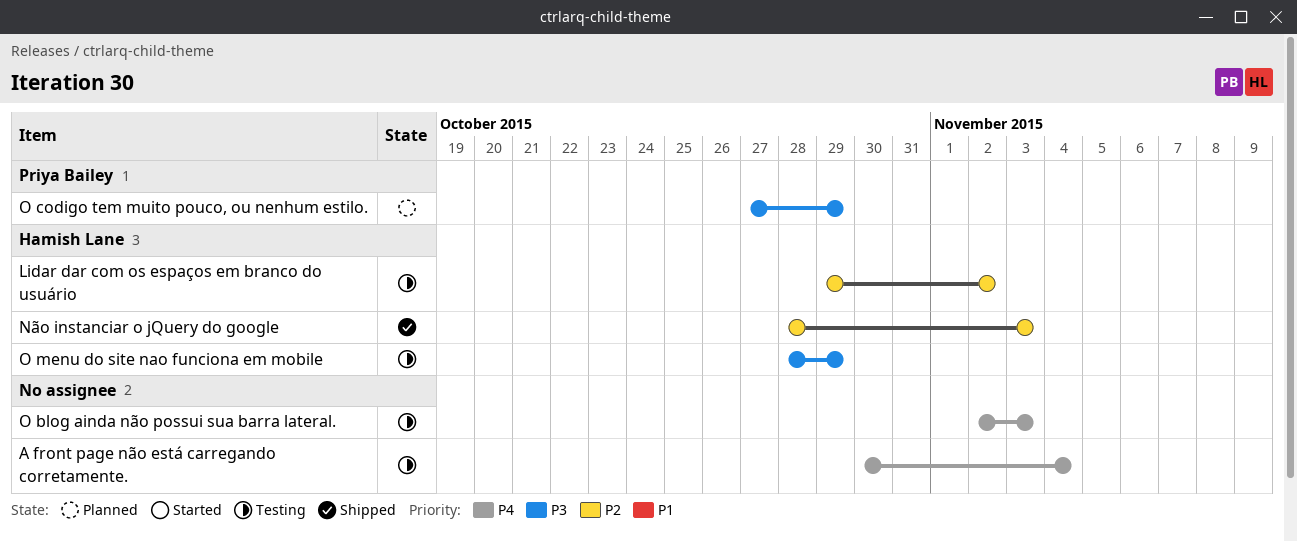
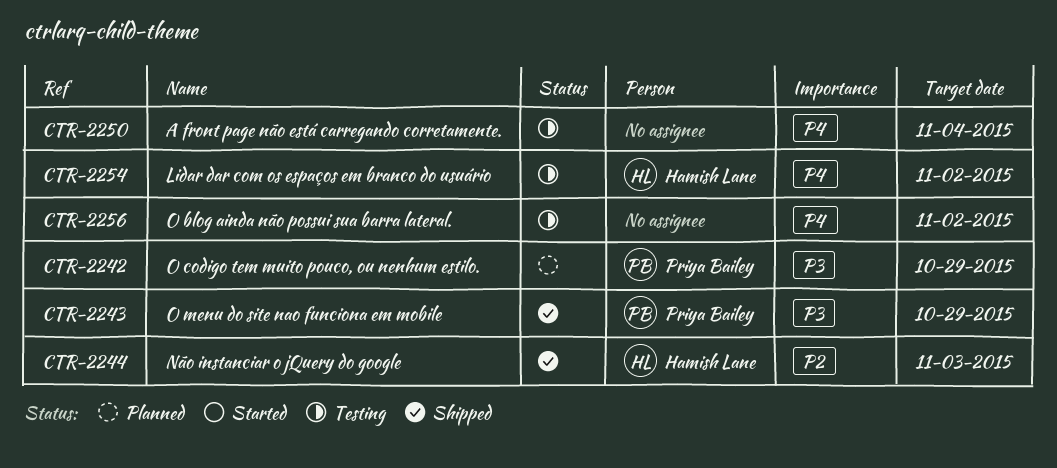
Lidar dar com os espaços em branco do usuário, priority: P2 -> P4
O blog ainda não possui sua barra lateral., due: Nov 3 -> Nov 2
O menu do site nao funciona em mobile, status: Testing -> Shipped
O menu do site nao funciona em mobile, owner: Hamish Lane -> Priya Bailey

